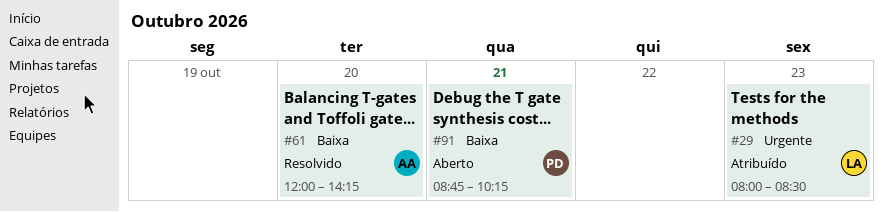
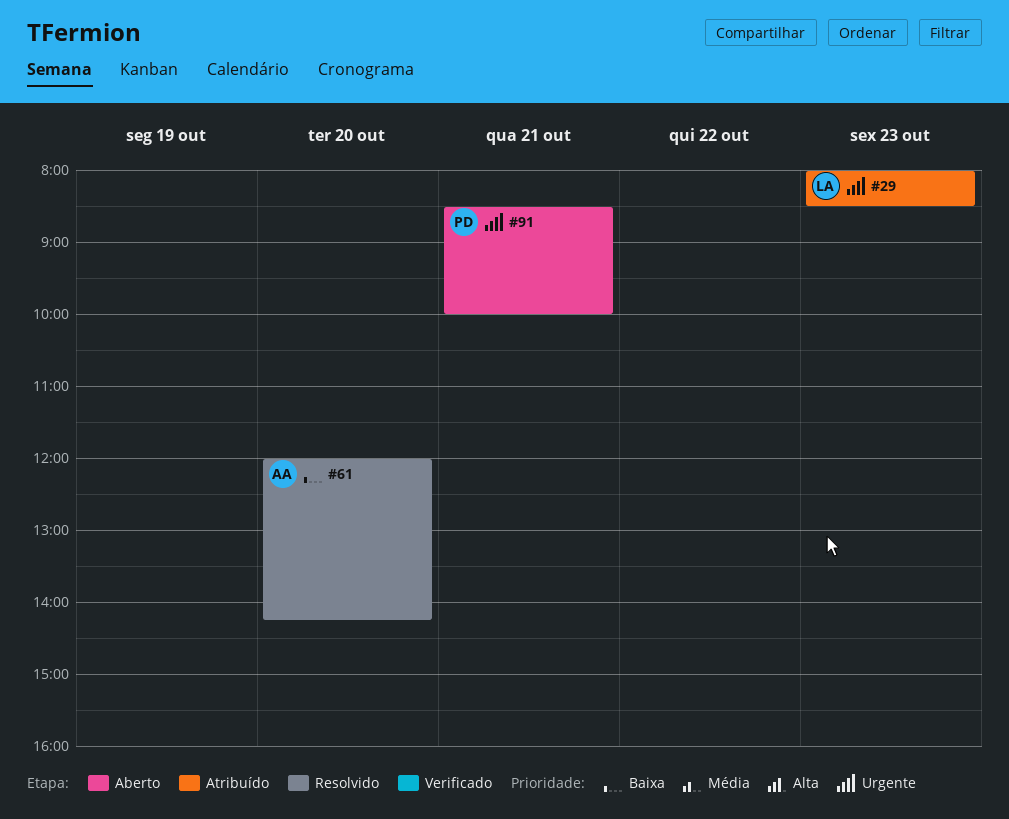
#91, priority: Baixa -> Urgente
#91, begins: 08:45 -> 08:30
#91, ends: 10:15 -> 10:00

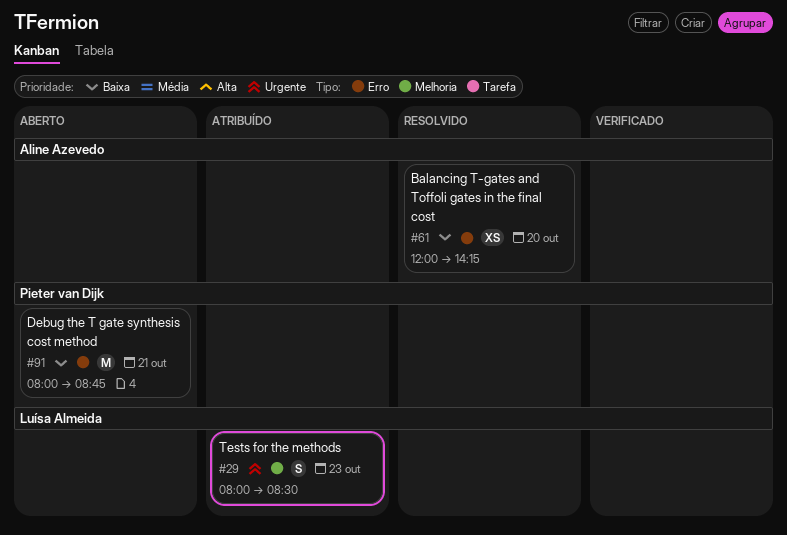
#91, priority: Urgente -> Baixa
#91, begins: 08:30 -> 08:00
#91, ends: 10:00 -> 08:45

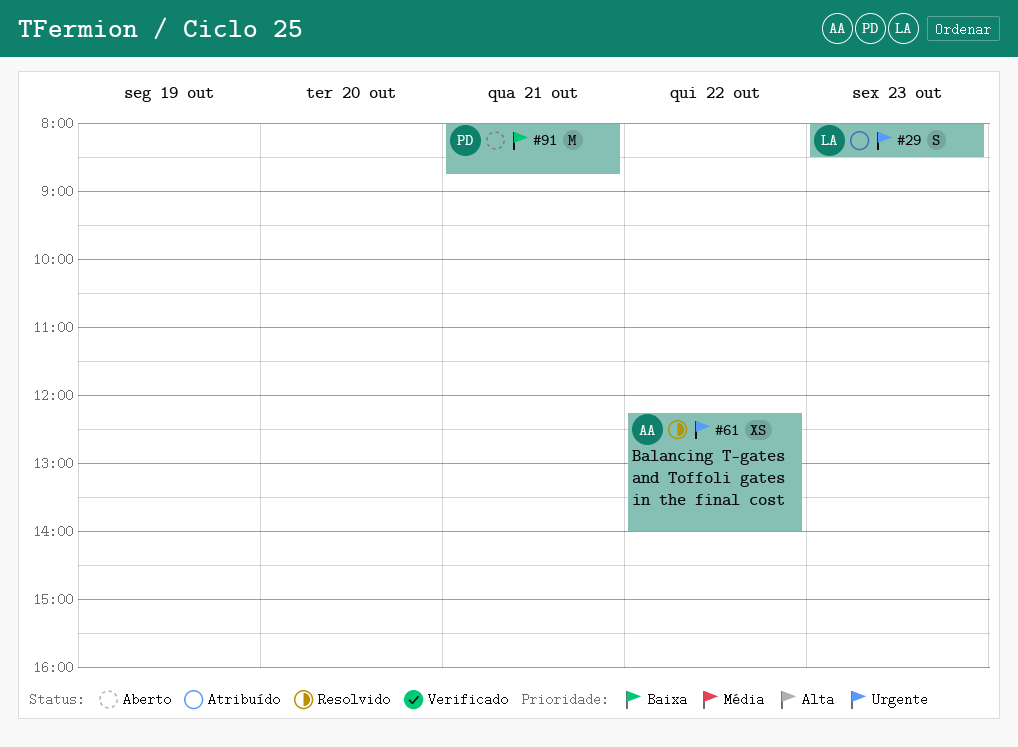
#61, priority: Baixa -> Urgente
#61, day: Oct 20 -> Oct 22
#61, begins: 12:00 -> 12:15
#61, ends: 14:15 -> 14:00

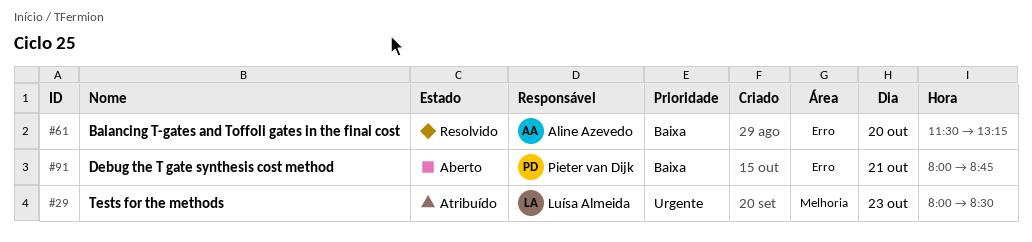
#61, priority: Urgente -> Baixa
#61, day: Oct 22 -> Oct 20
#61, begins: 12:15 -> 11:30
#61, ends: 14:00 -> 13:15

